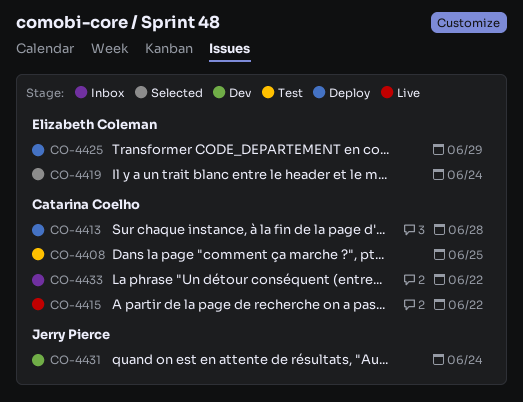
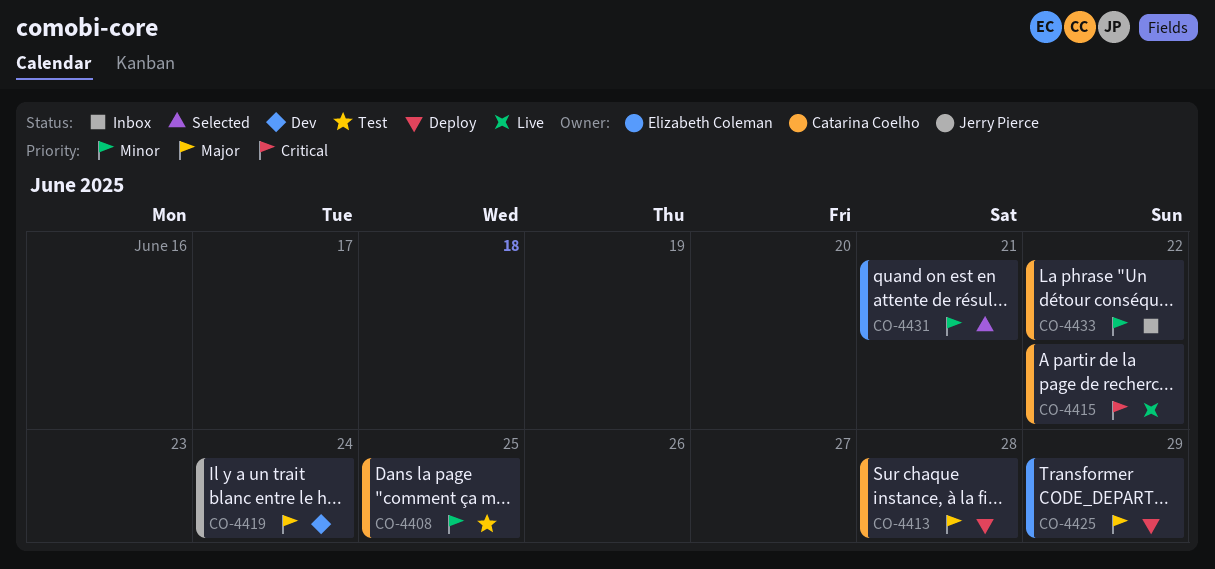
CO-4419, status: Selected -> Dev
CO-4419, owner: Elizabeth Coleman -> Jerry Pierce
CO-4431, status: Dev -> Selected
CO-4431, owner: Jerry Pierce -> Elizabeth Coleman
CO-4431, due: Jun 24 -> Jun 21

